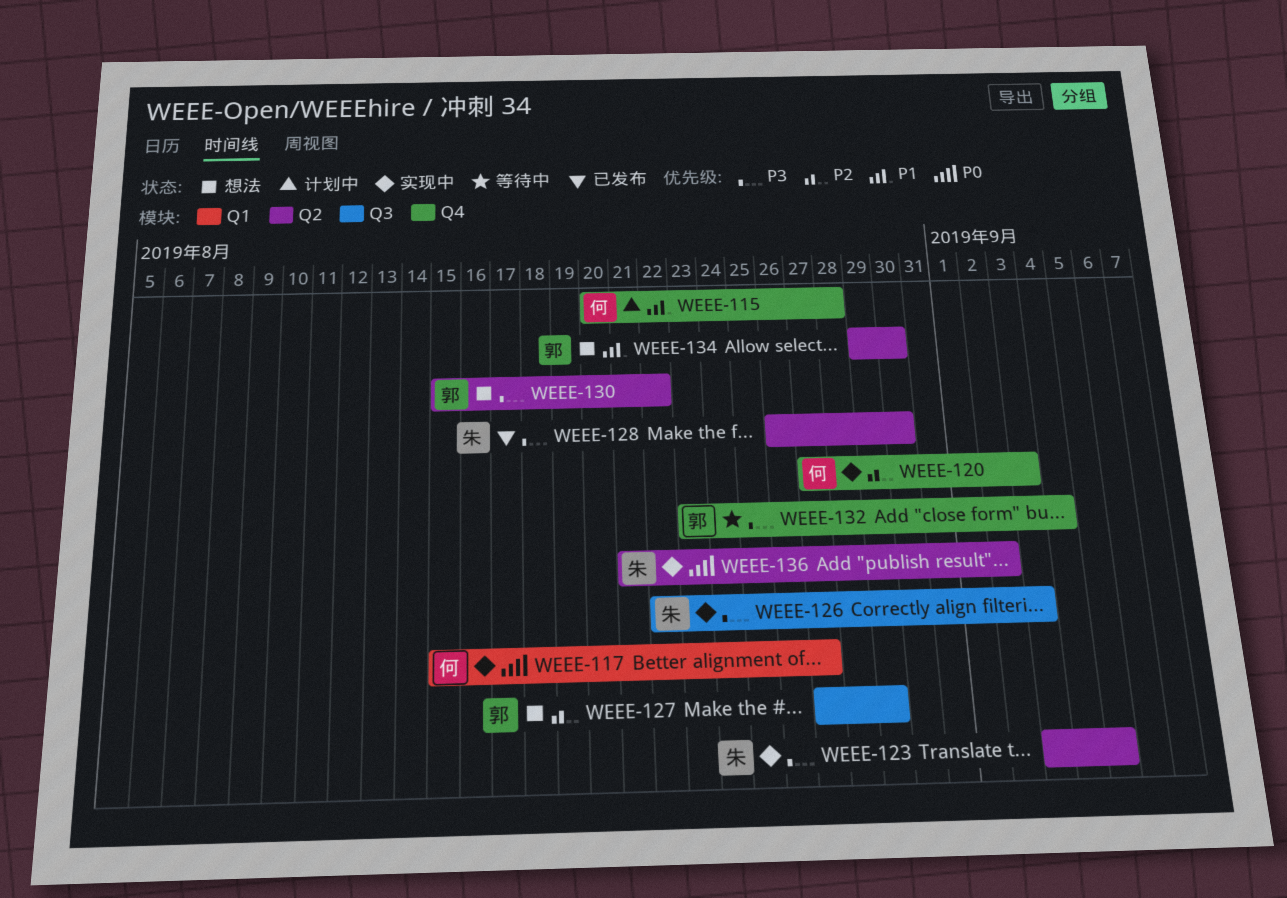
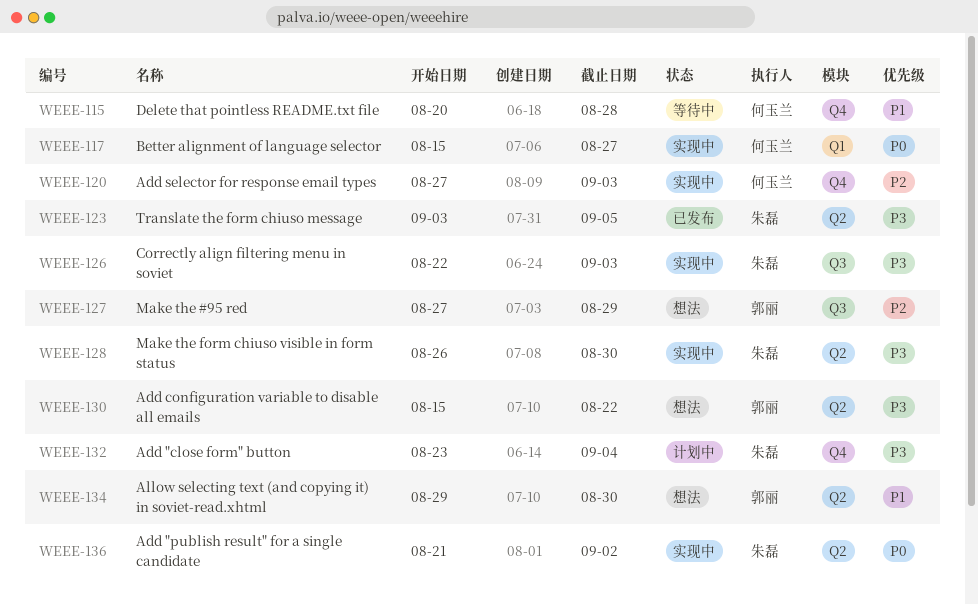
WEEE-115, status: 计划中 -> 等待中
WEEE-123, status: 实现中 -> 已发布
WEEE-128, status: 已发布 -> 实现中
WEEE-132, status: 等待中 -> 计划中
WEEE-132, owner: 郭丽 -> 朱磊

